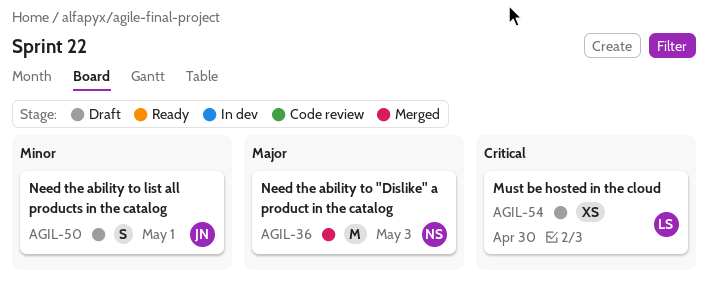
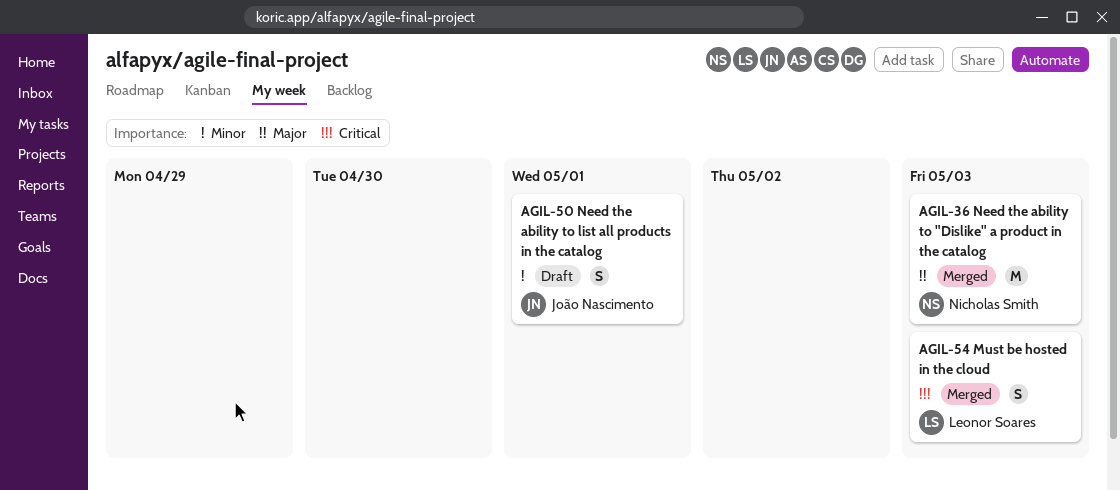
AGIL-54, status: Draft -> Merged
AGIL-54, estimate: XS -> S
AGIL-54, due: Apr 30 -> May 3

